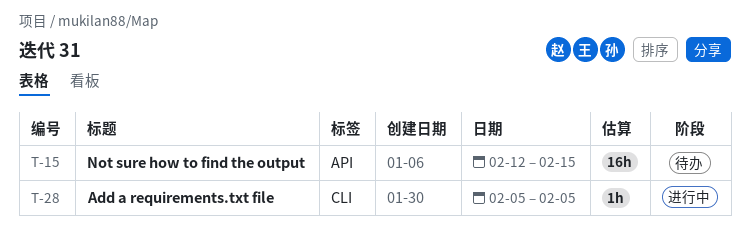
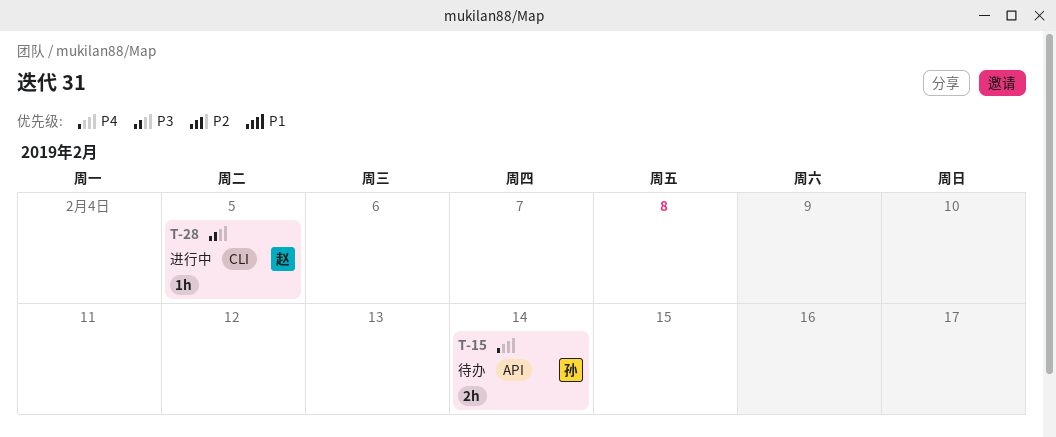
T-15, estimate: 16h -> 2h
T-15, due: Feb 15 -> Feb 14

